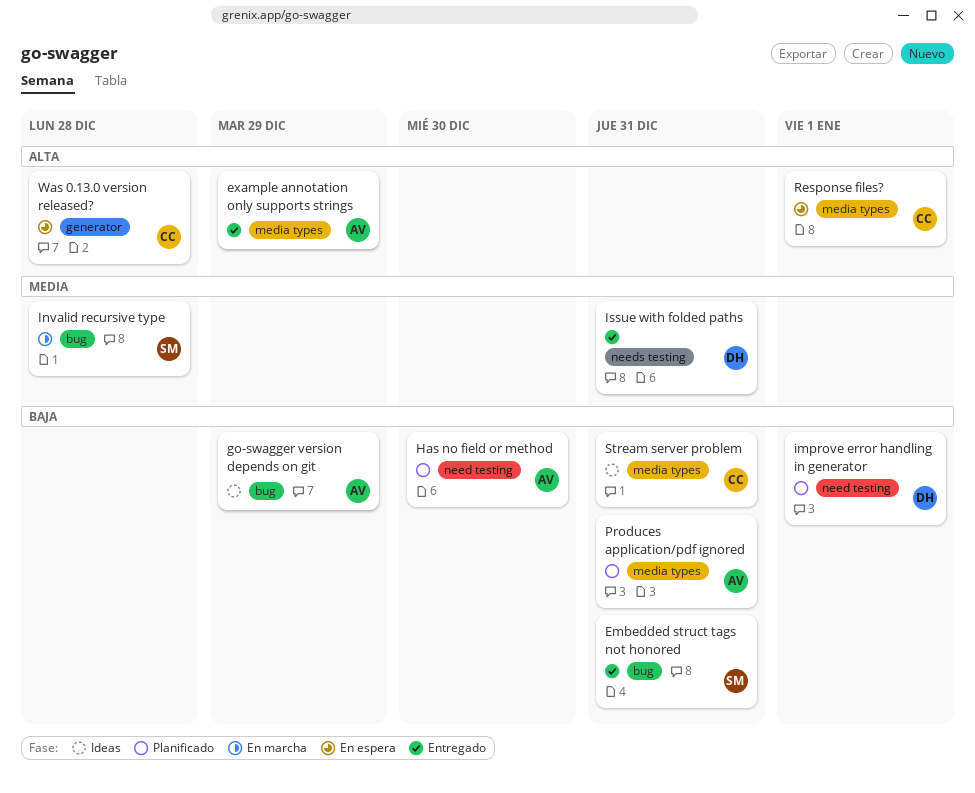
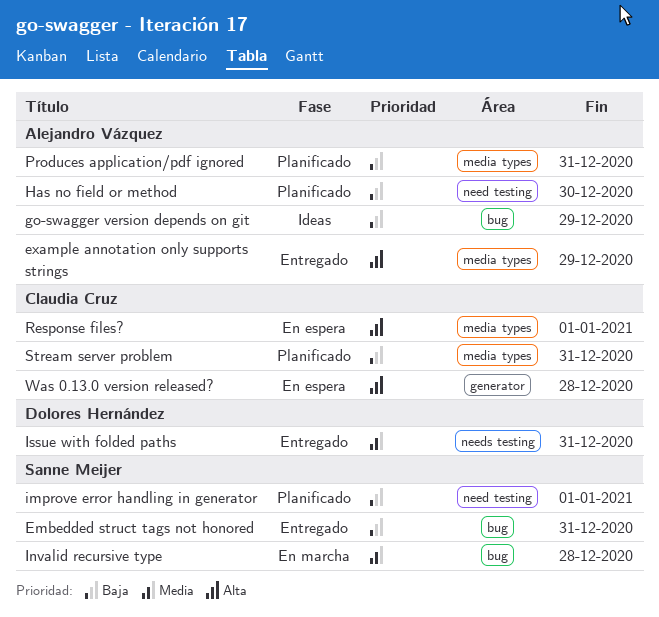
improve error handling in generator, owner: Dolores Hernández -> Sanne Meijer
Stream server problem, status: Ideas -> Planificado

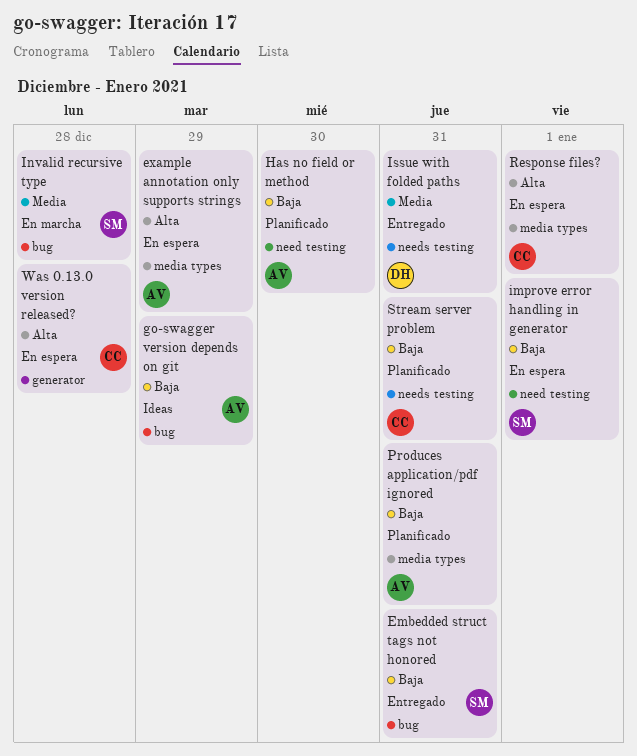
example annotation only supports strings, status: Entregado -> En espera
improve error handling in generator, status: Planificado -> En espera
Stream server problem, label: media types -> needs testing

